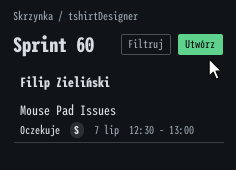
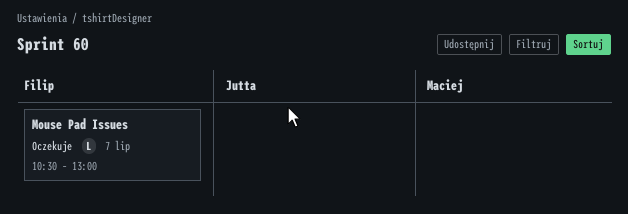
Mouse Pad Issues, estimate: S -> L
Mouse Pad Issues, begins: 12:30 -> 10:30

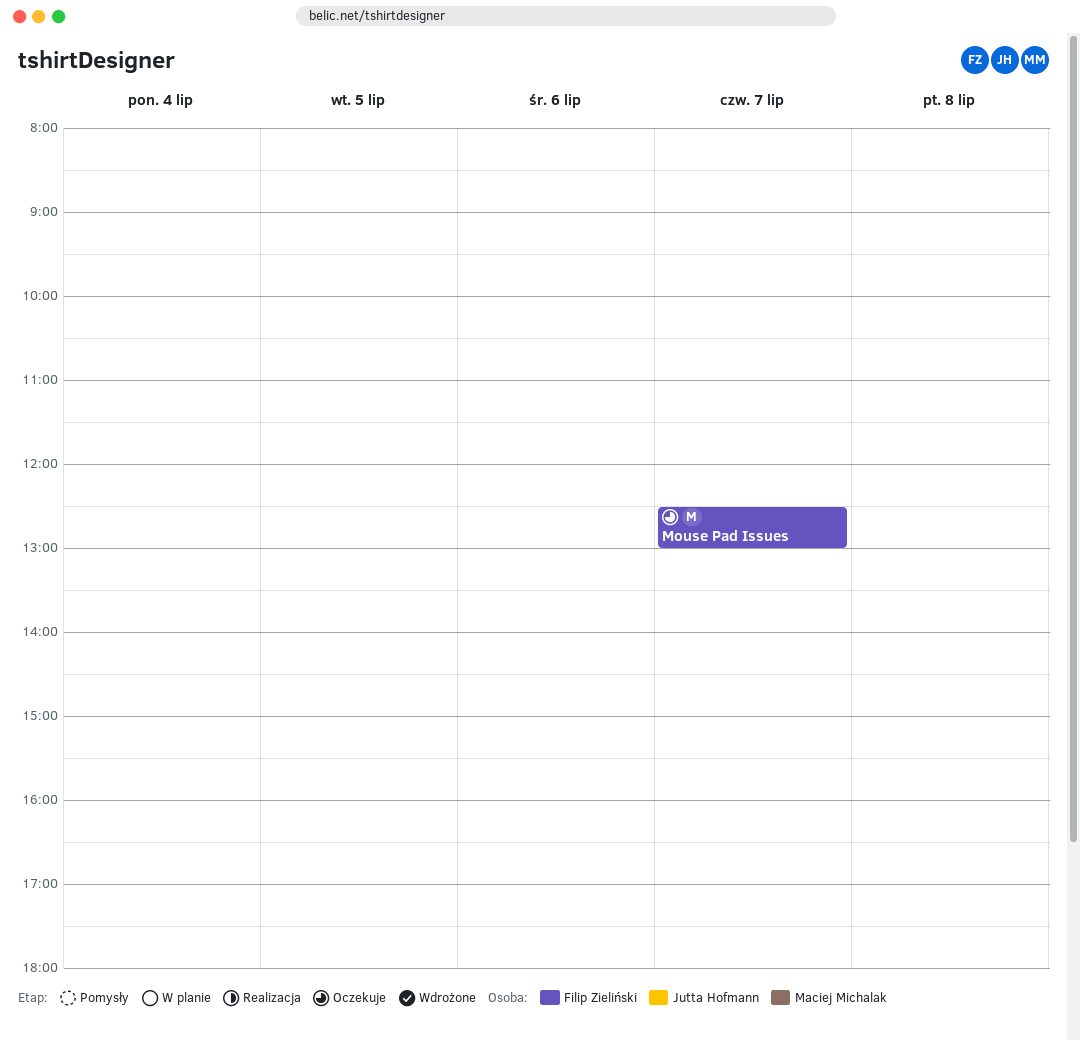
Mouse Pad Issues, estimate: L -> M
Mouse Pad Issues, begins: 10:30 -> 12:30

